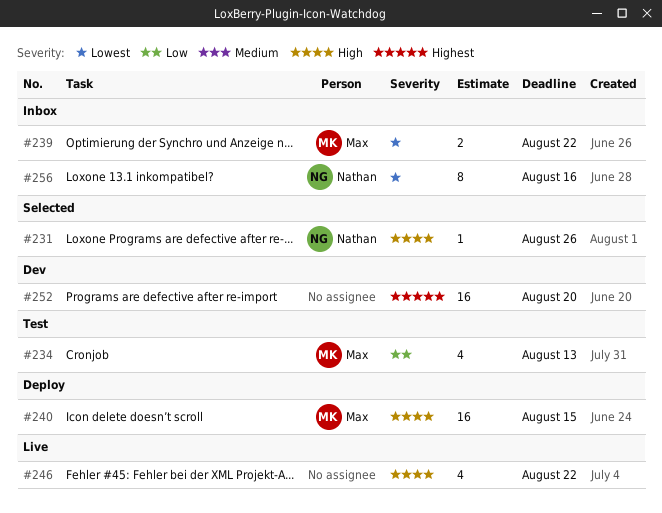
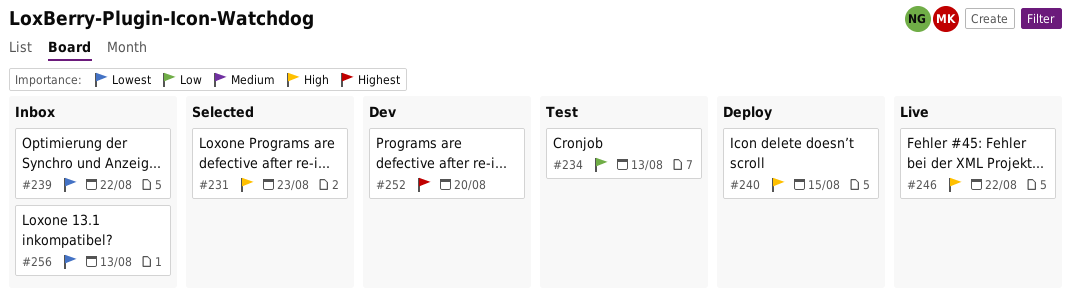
#231, due: Aug 26 -> Aug 23
#256, due: Aug 16 -> Aug 13

